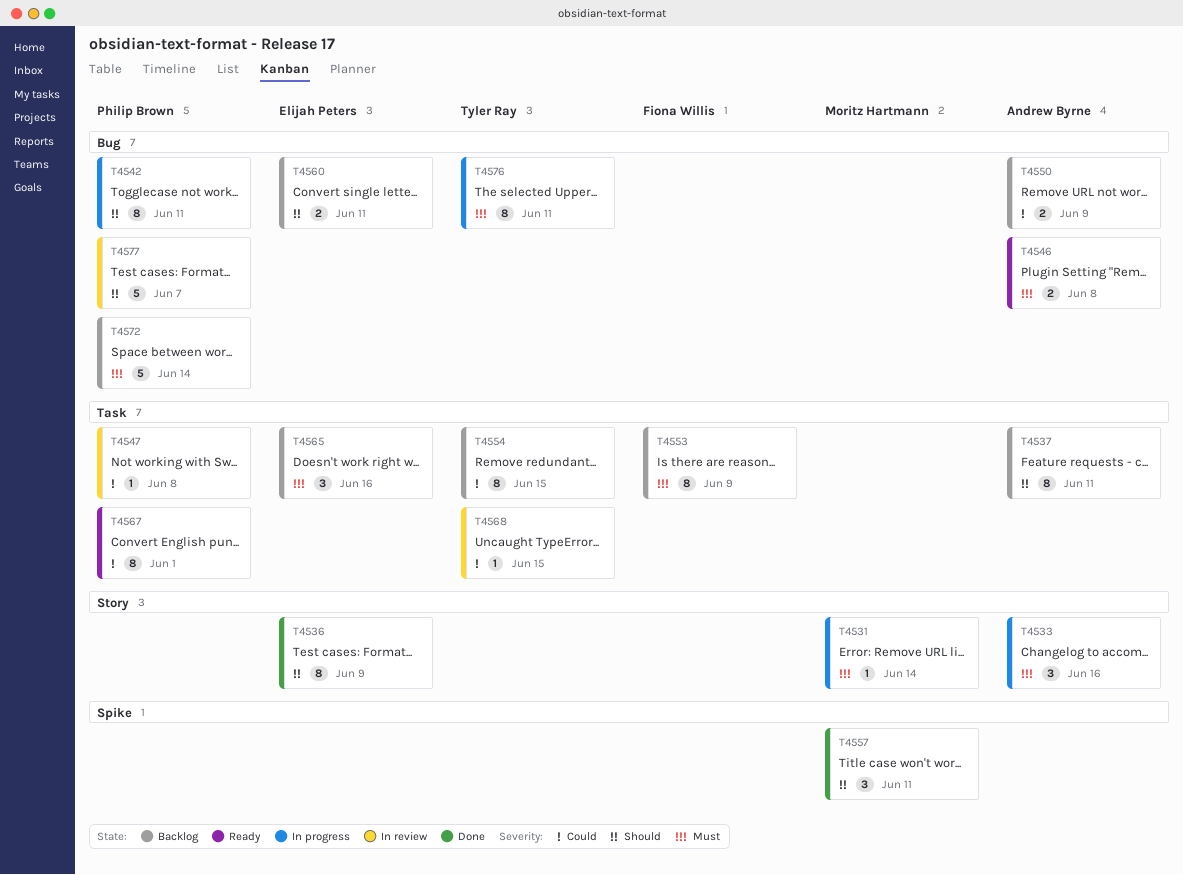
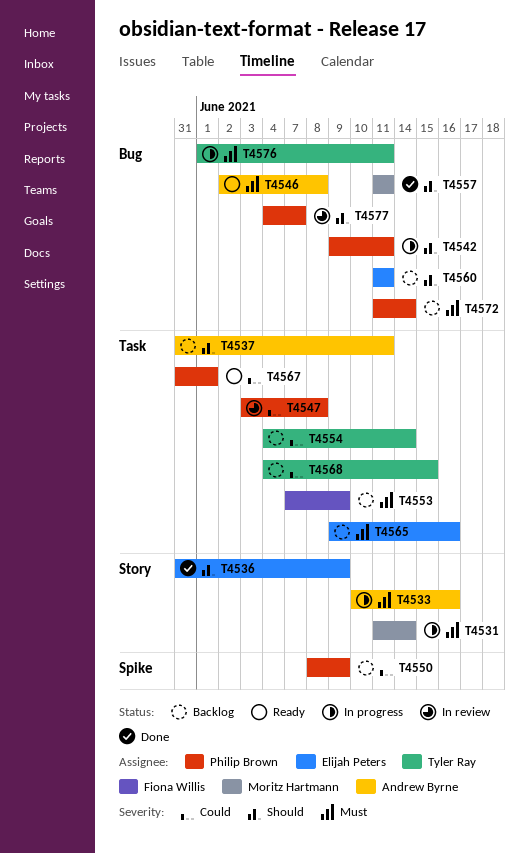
T4550, owner: Andrew Byrne -> Philip Brown
T4550, label: Bug -> Spike
T4554, due: Jun 15 -> Jun 14
T4557, label: Spike -> Bug
T4568, status: In review -> Backlog

